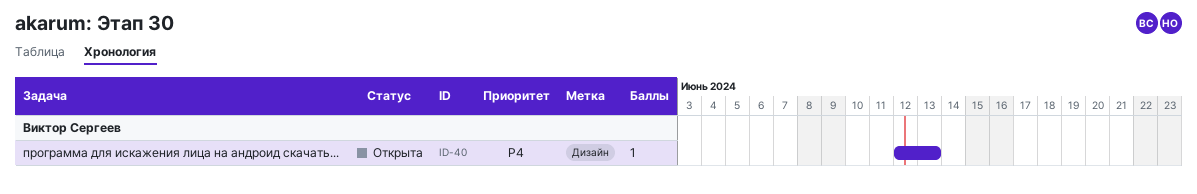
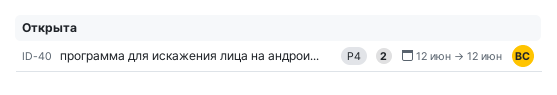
ID-40, estimate: 1 -> 2
ID-40, due: Jun 13 -> Jun 12

